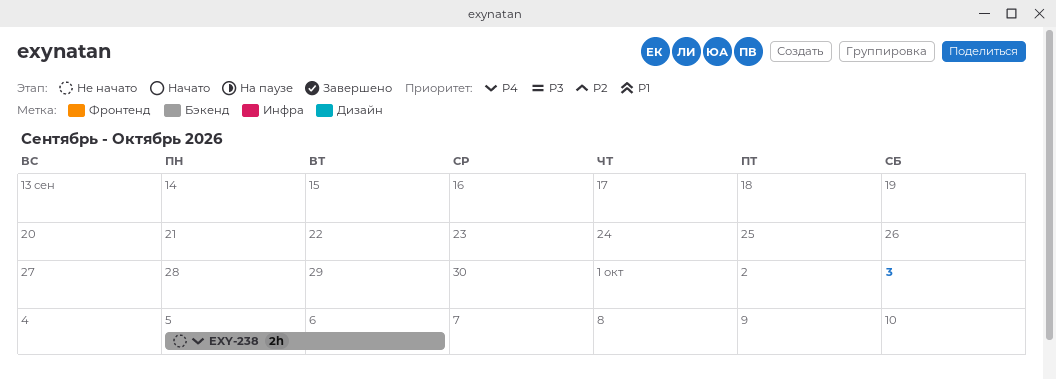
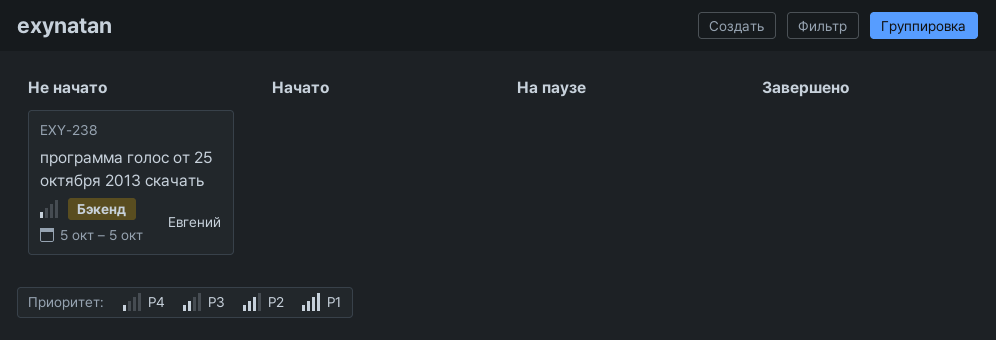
EXY-238, due: Oct 6 -> Oct 5

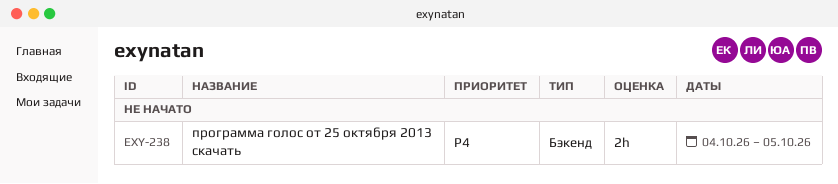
EXY-238, start: Oct 5 -> Oct 4

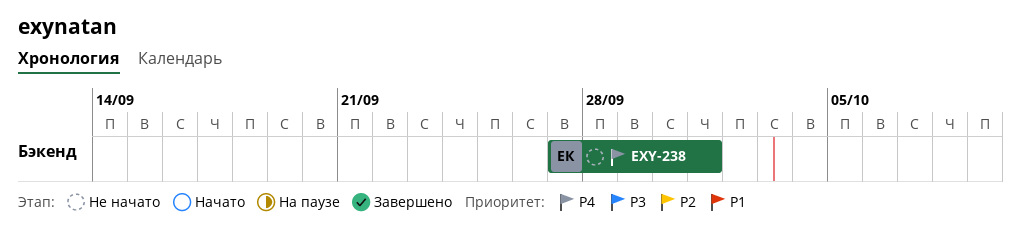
EXY-238, start: Oct 4 -> Sep 27
EXY-238, due: Oct 5 -> Oct 1

